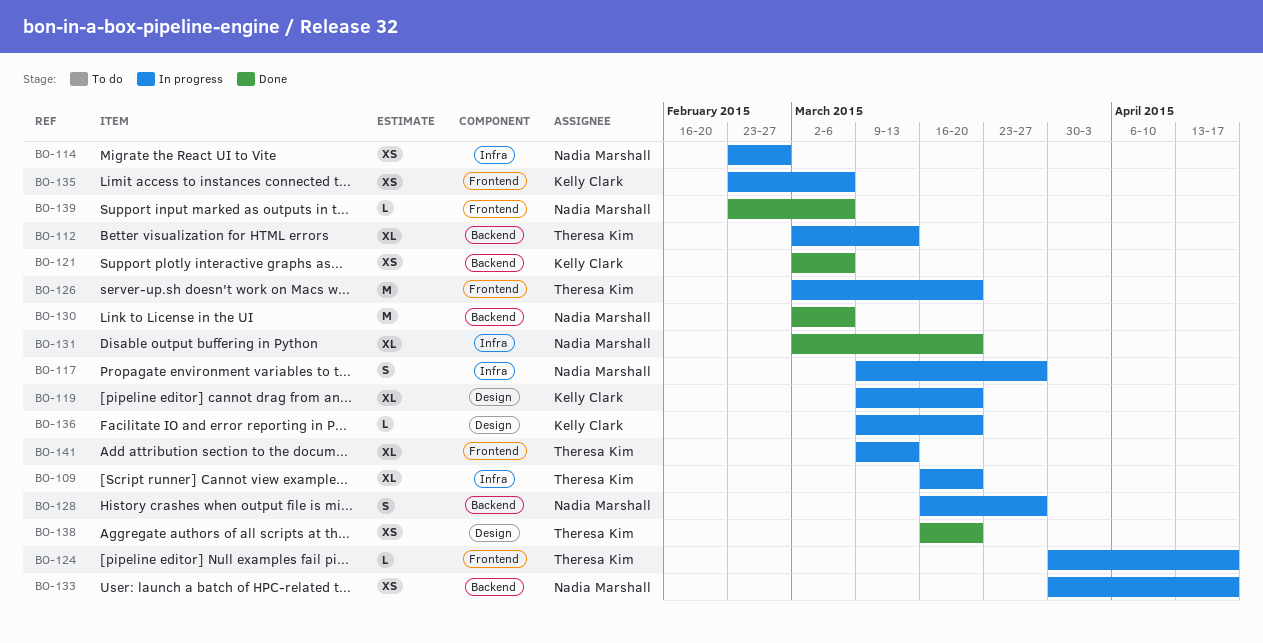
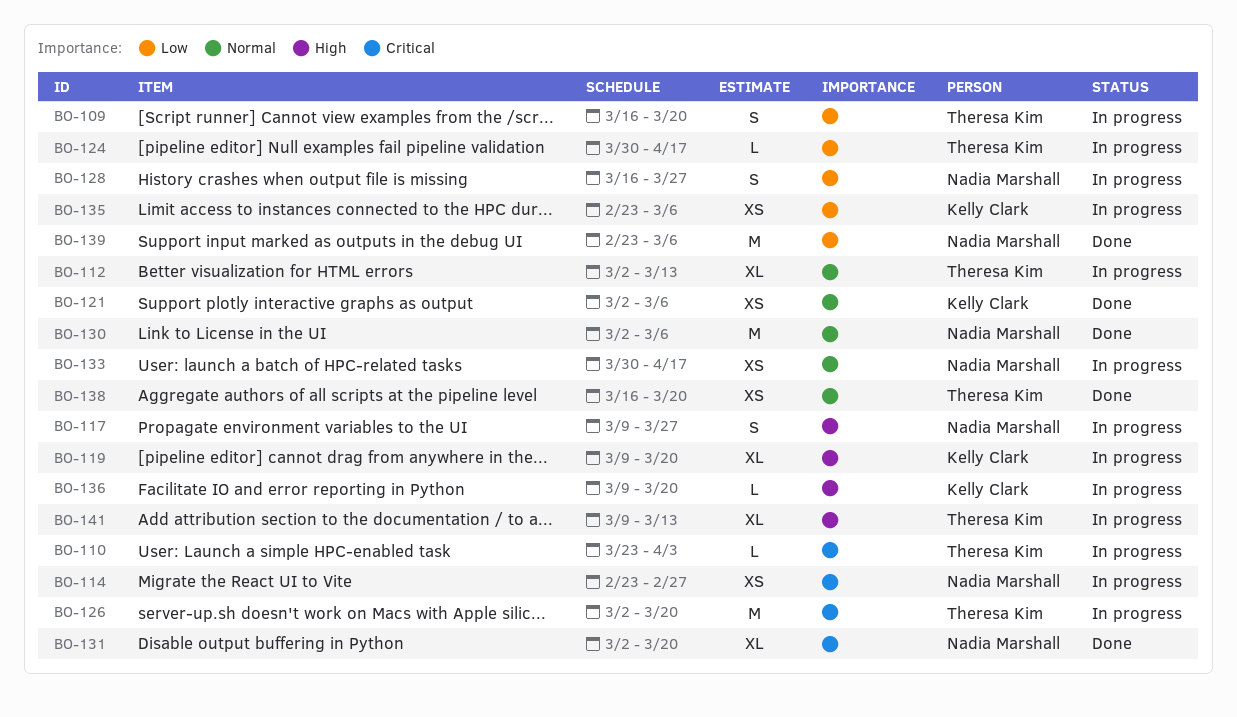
BO-109, estimate: XL -> S
BO-110: none -> present
BO-139, estimate: L -> M

